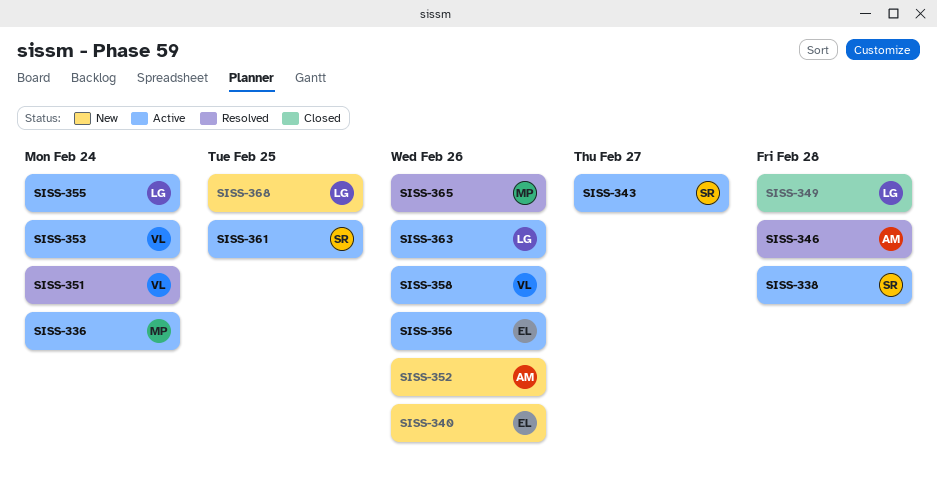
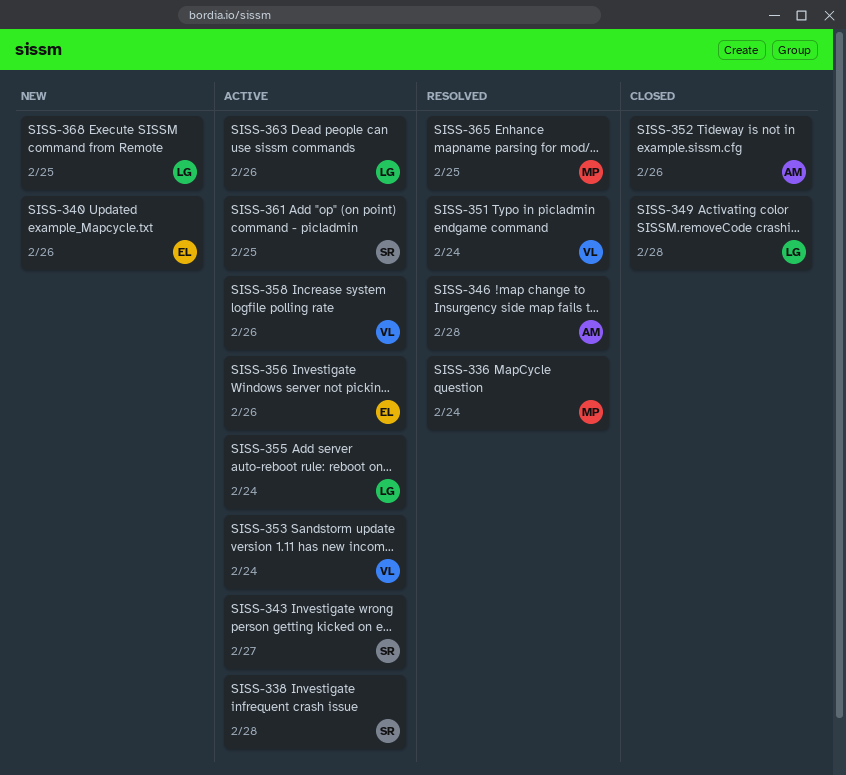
SISS-336, status: Active -> Resolved
SISS-352, status: New -> Closed
SISS-365, due: Feb 26 -> Feb 25

